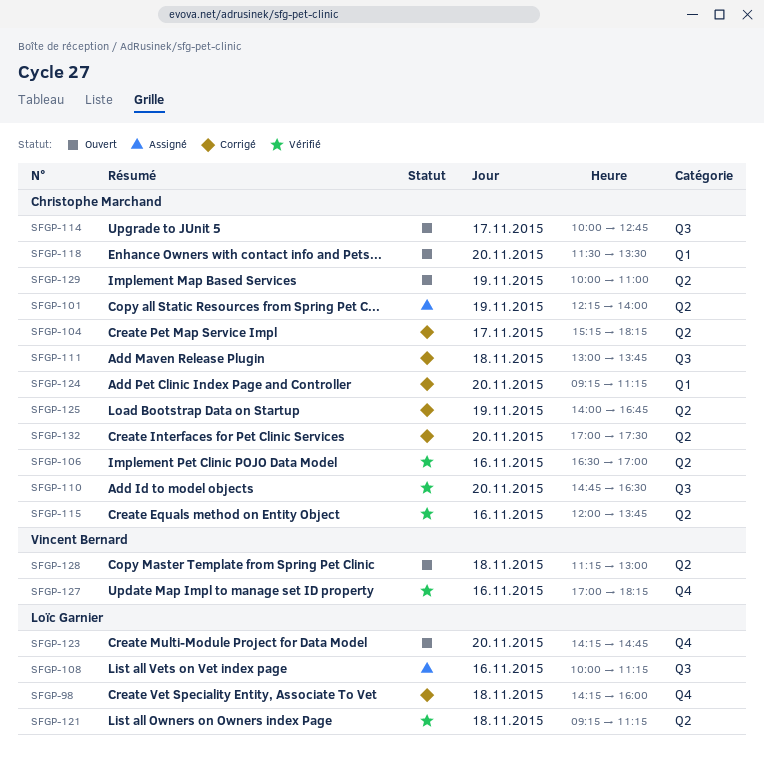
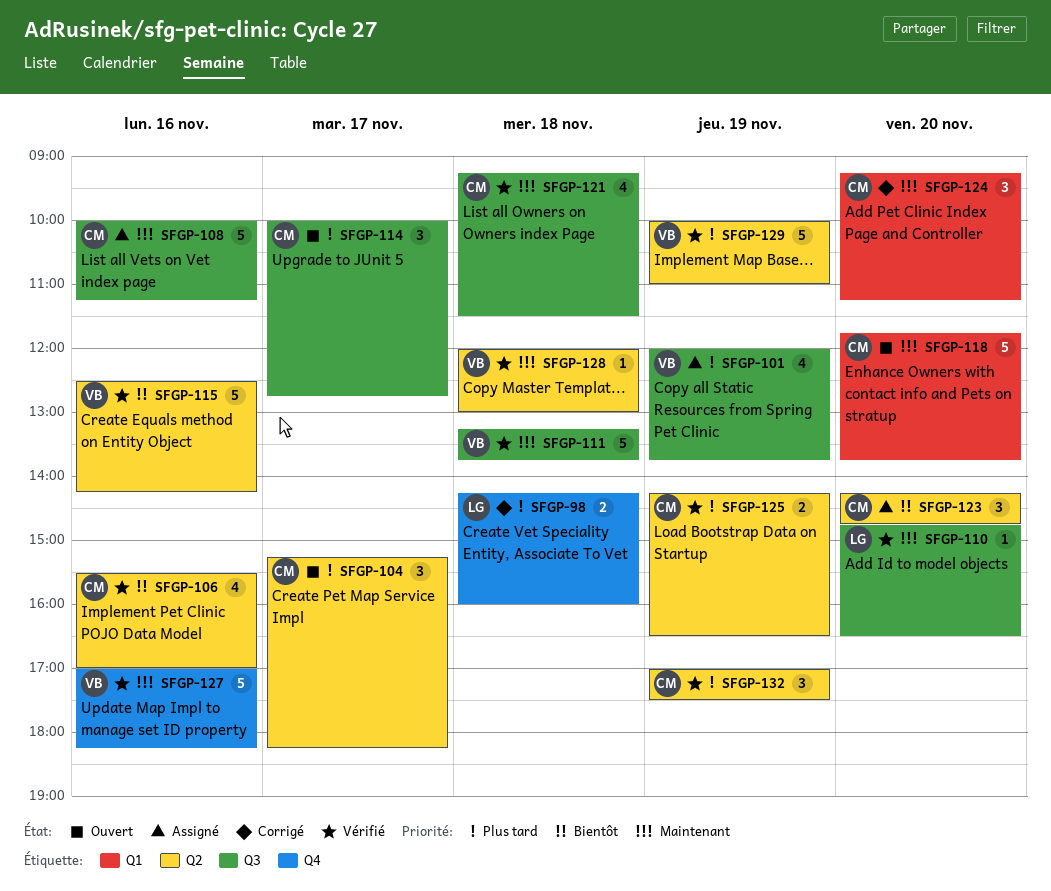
SFGP-101, owner: Christophe Marchand -> Vincent Bernard
SFGP-101, label: Q2 -> Q3
SFGP-101, begins: 12:15 -> 12:00
SFGP-101, ends: 14:00 -> 13:45
SFGP-104, status: Corrigé -> Ouvert
SFGP-106, begins: 16:30 -> 15:30
SFGP-108, owner: Loïc Garnier -> Christophe Marchand
SFGP-110, owner: Christophe Marchand -> Loïc Garnier
SFGP-111, status: Corrigé -> Vérifié
SFGP-111, owner: Christophe Marchand -> Vincent Bernard
SFGP-111, begins: 13:00 -> 13:15
SFGP-115, owner: Christophe Marchand -> Vincent Bernard
SFGP-115, begins: 12:00 -> 12:30
SFGP-115, ends: 13:45 -> 14:15
SFGP-118, begins: 11:30 -> 11:45
SFGP-118, ends: 13:30 -> 13:45
SFGP-121, owner: Loïc Garnier -> Christophe Marchand
SFGP-121, label: Q2 -> Q3
SFGP-121, ends: 11:15 -> 11:30
SFGP-123, status: Ouvert -> Assigné
SFGP-123, owner: Loïc Garnier -> Christophe Marchand
SFGP-123, label: Q4 -> Q2
SFGP-125, status: Corrigé -> Vérifié
SFGP-125, begins: 14:00 -> 14:15
SFGP-125, ends: 16:45 -> 16:30
SFGP-128, status: Ouvert -> Vérifié
SFGP-128, begins: 11:15 -> 12:00
SFGP-129, status: Ouvert -> Vérifié
SFGP-129, owner: Christophe Marchand -> Vincent Bernard
SFGP-132, status: Corrigé -> Vérifié
SFGP-132, day: Nov 20 -> Nov 19

